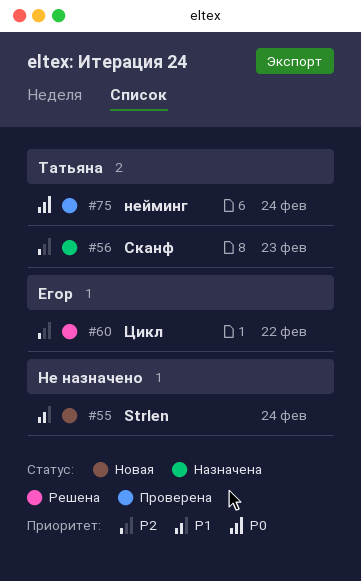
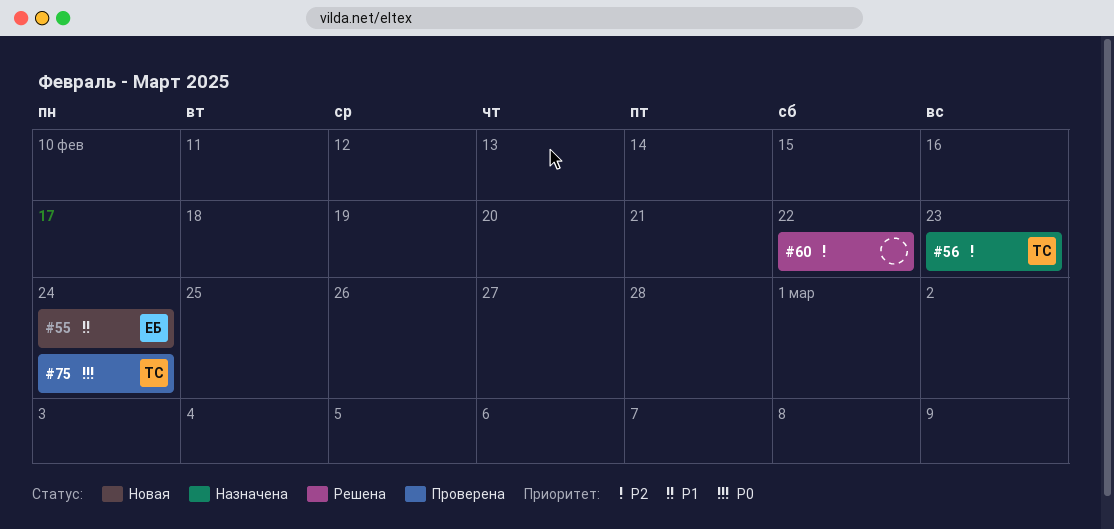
#55, owner: none -> Егор
#60, owner: Егор -> none

